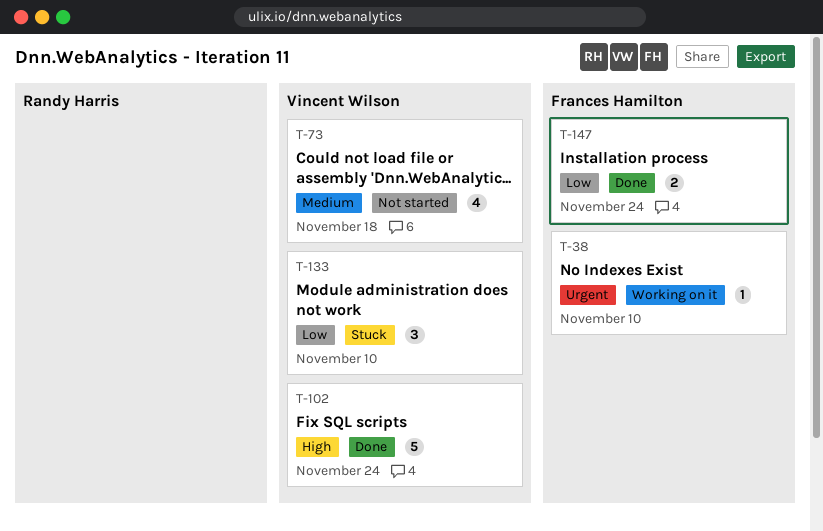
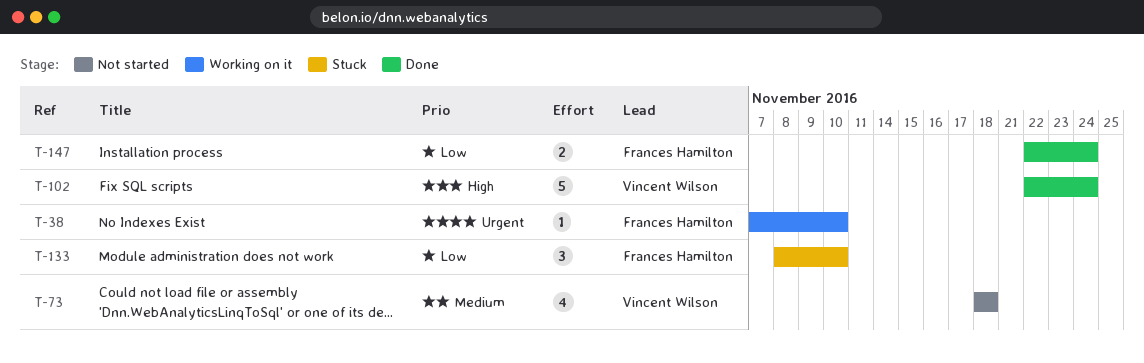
T-133, owner: Vincent Wilson -> Frances Hamilton

